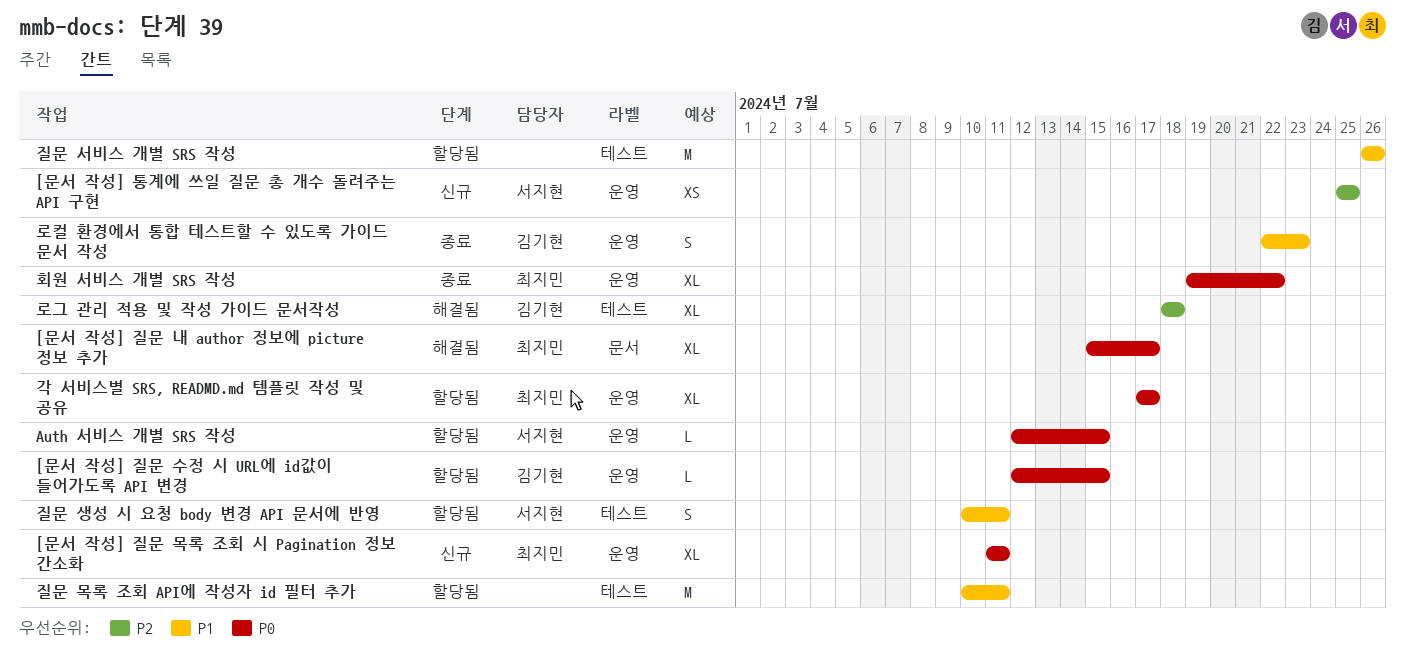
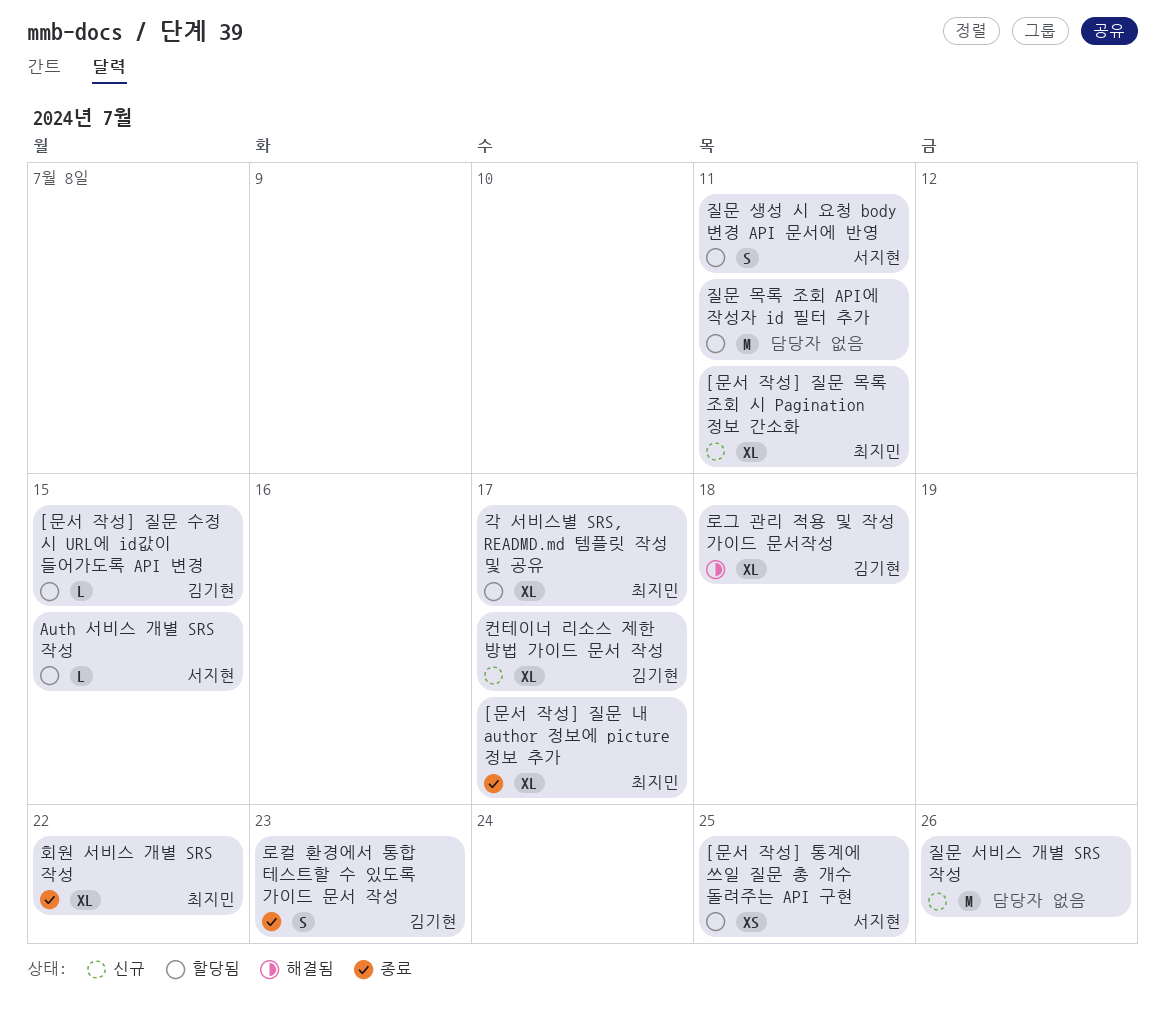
[문서 작성] 질문 내 author 정보에 picture 정보 추가, status: 해결됨 -> 종료
[문서 작성] 통계에 쓰일 질문 총 개수 돌려주는 API 구현, status: 신규 -> 할당됨
질문 서비스 개별 SRS 작성, status: 할당됨 -> 신규
컨테이너 리소스 제한 방법 가이드 문서 작성: none -> present

